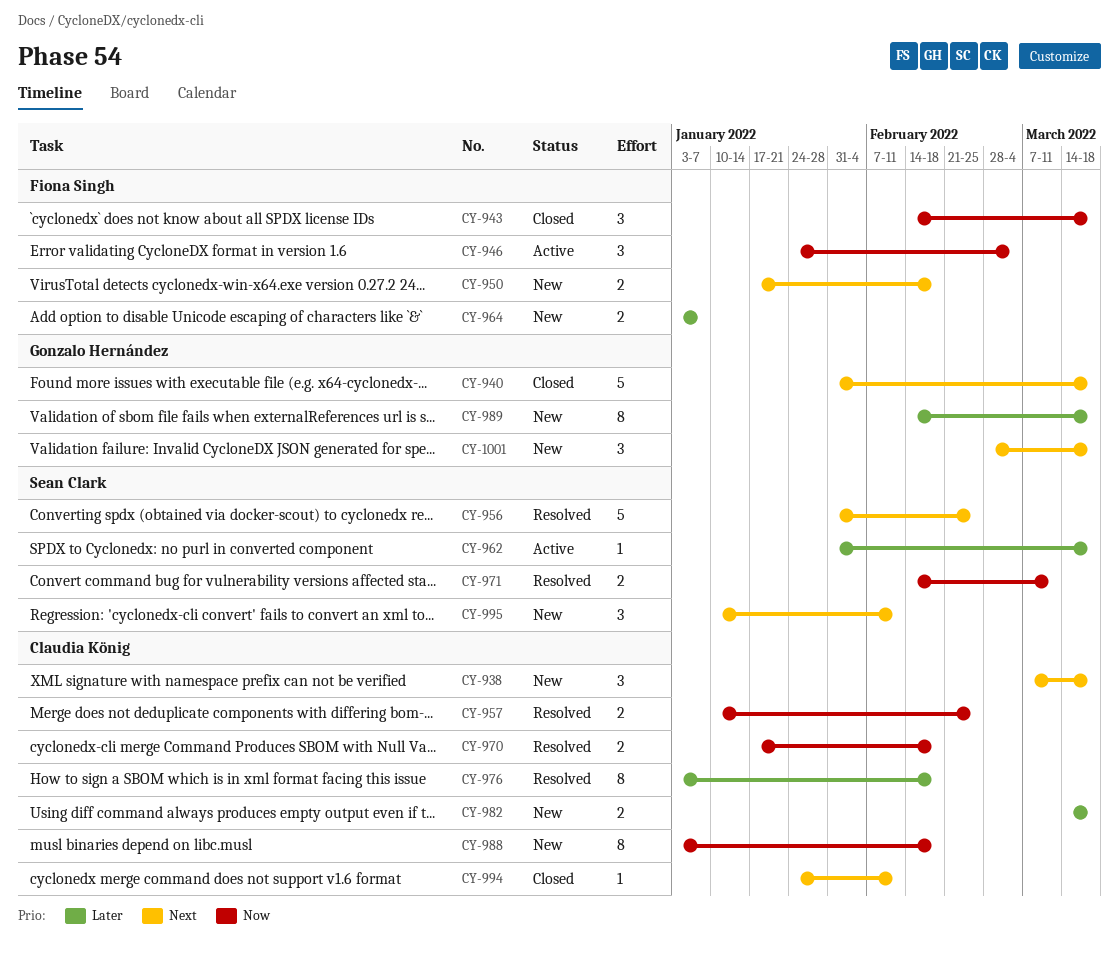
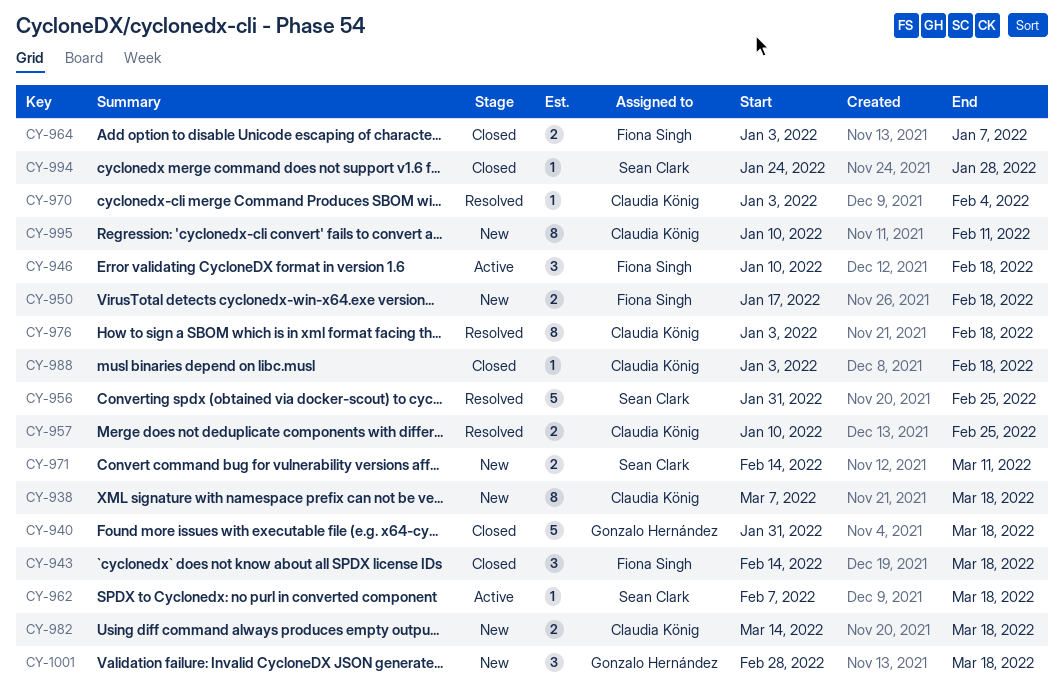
CY-938, estimate: 3 -> 8
CY-946, start: Jan 24 -> Jan 10
CY-946, due: Mar 4 -> Feb 18
CY-962, start: Jan 31 -> Feb 7
CY-964, status: New -> Closed
CY-970, estimate: 2 -> 1
CY-970, start: Jan 17 -> Jan 3
CY-970, due: Feb 18 -> Feb 4
CY-971, status: Resolved -> New
CY-988, status: New -> Closed
CY-988, estimate: 8 -> 1
CY-989: present -> none
CY-994, owner: Claudia König -> Sean Clark
CY-994, due: Feb 11 -> Jan 28
CY-995, owner: Sean Clark -> Claudia König
CY-995, estimate: 3 -> 8

